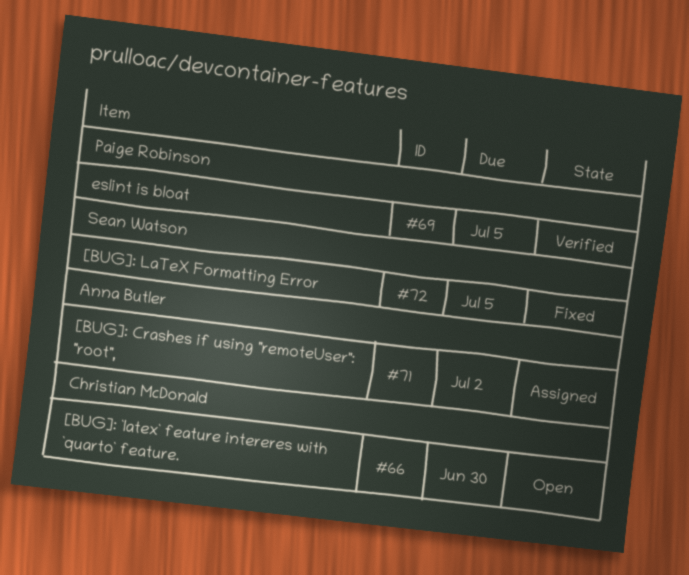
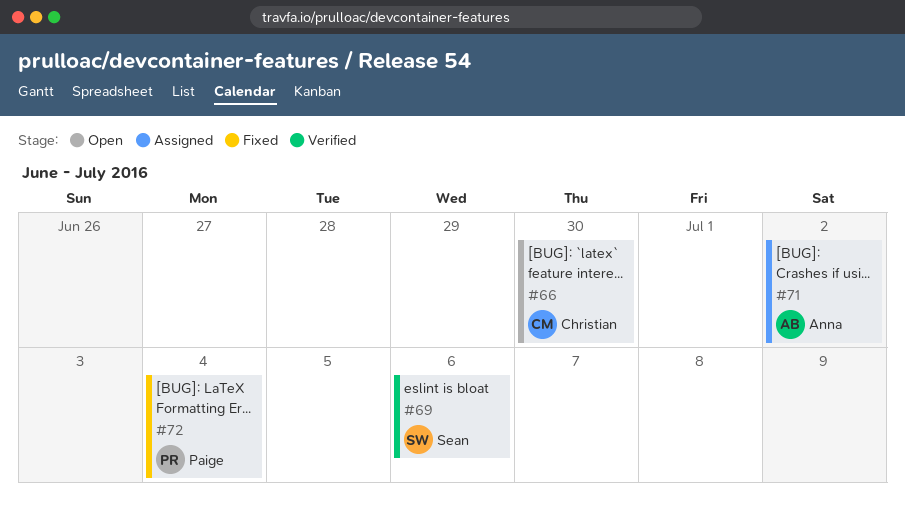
#69, owner: Paige Robinson -> Sean Watson
#69, due: Jul 5 -> Jul 6
#72, owner: Sean Watson -> Paige Robinson
#72, due: Jul 5 -> Jul 4

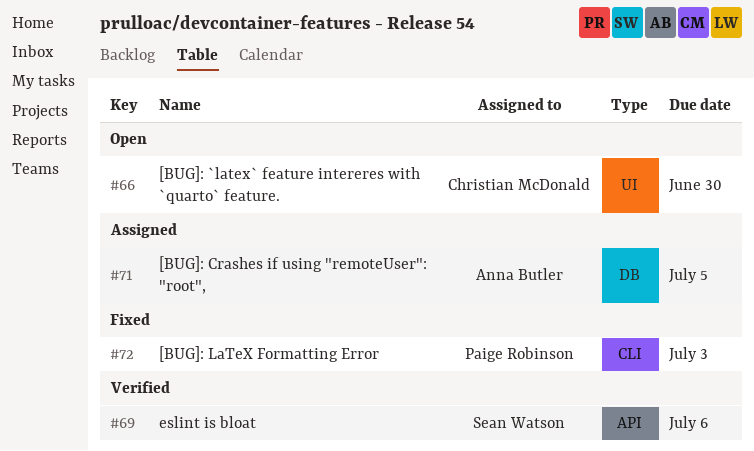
#71, due: Jul 2 -> Jul 5
#72, due: Jul 4 -> Jul 3

